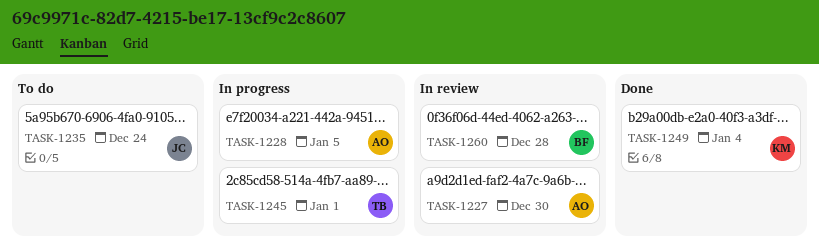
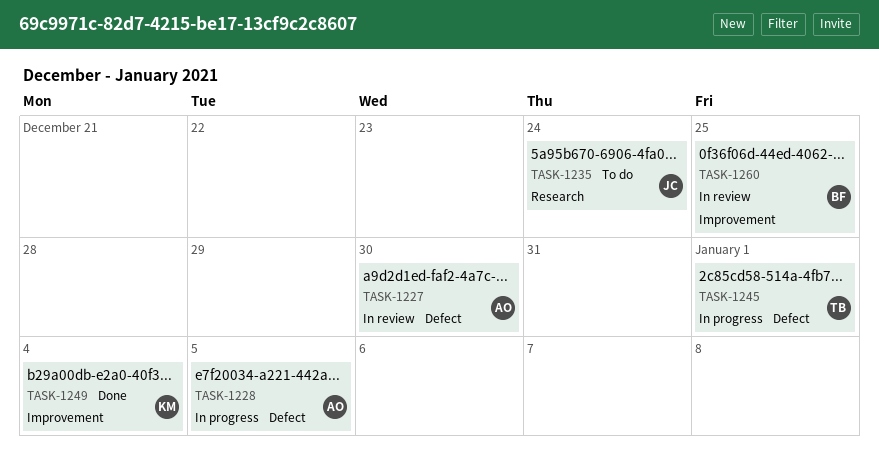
TASK-1260, due: Dec 28 -> Dec 25

